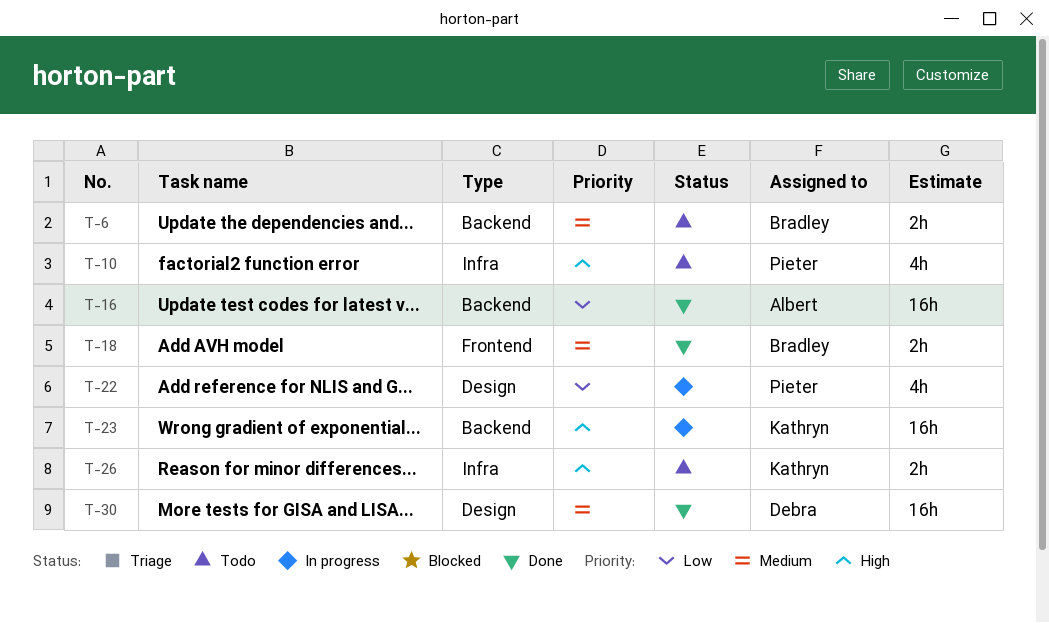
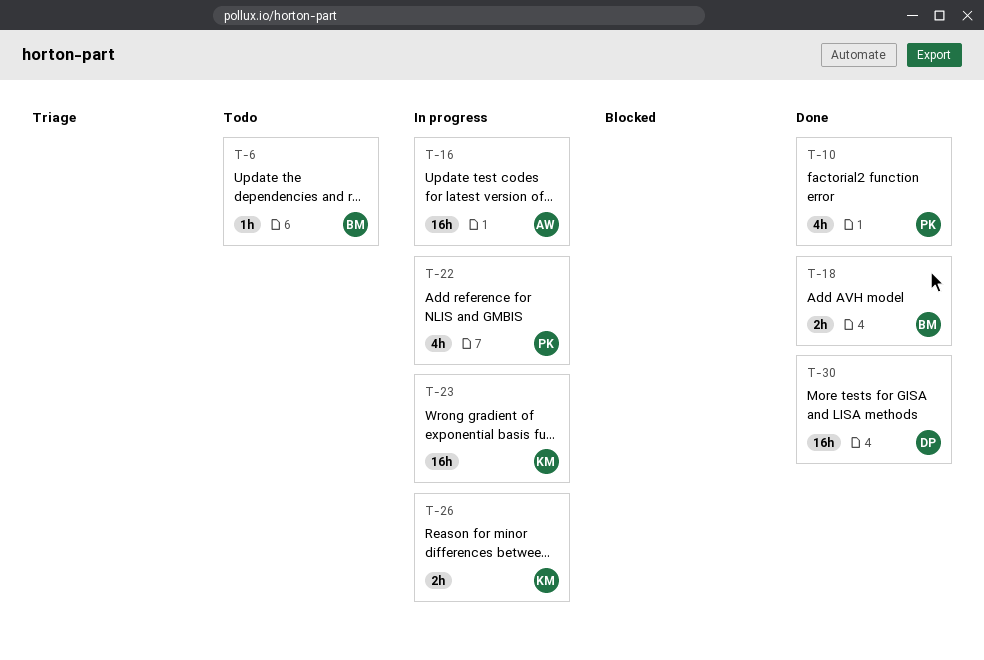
T-6, estimate: 2h -> 1h
T-10, status: Todo -> Done
T-16, status: Done -> In progress
T-26, status: Todo -> In progress

